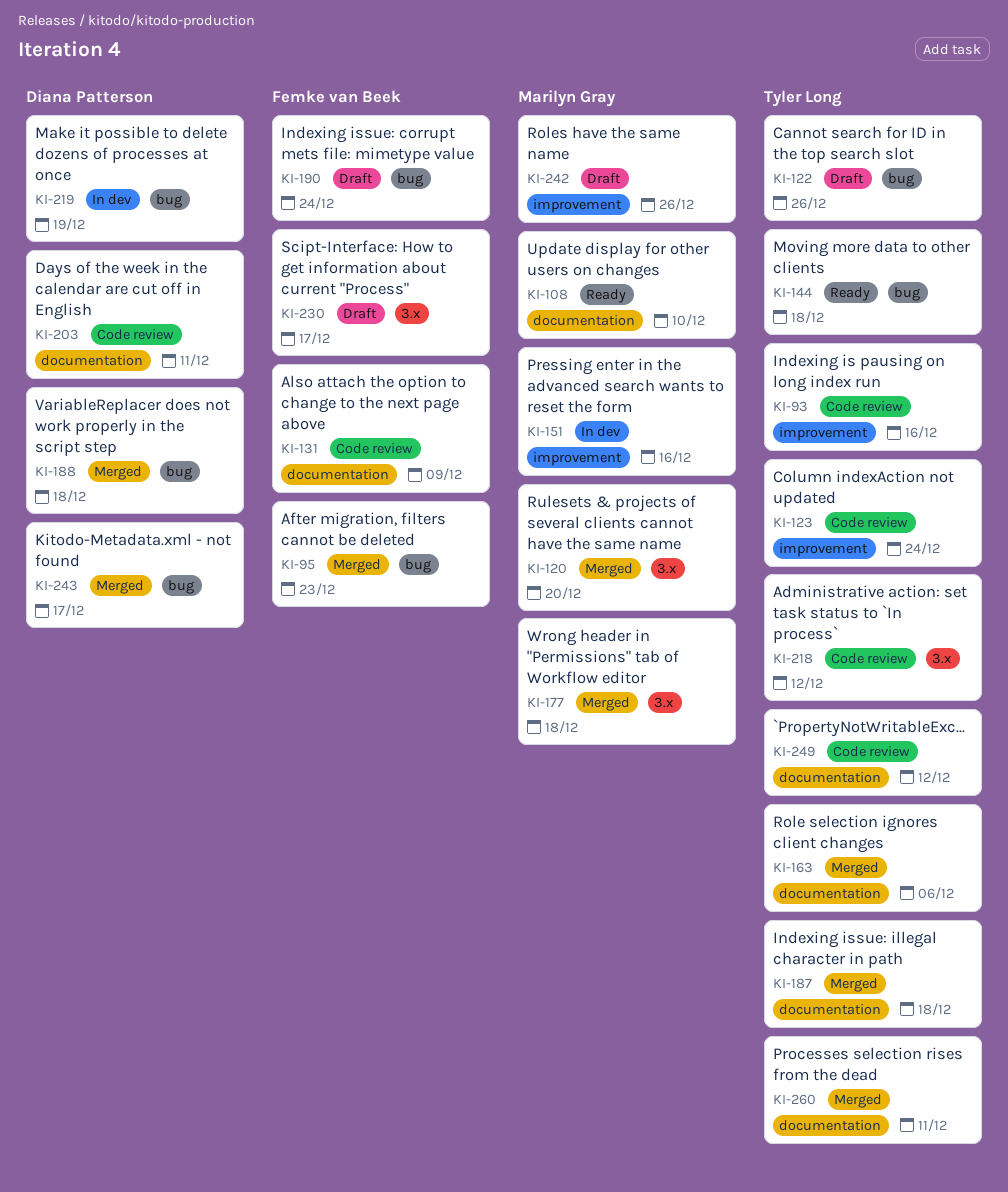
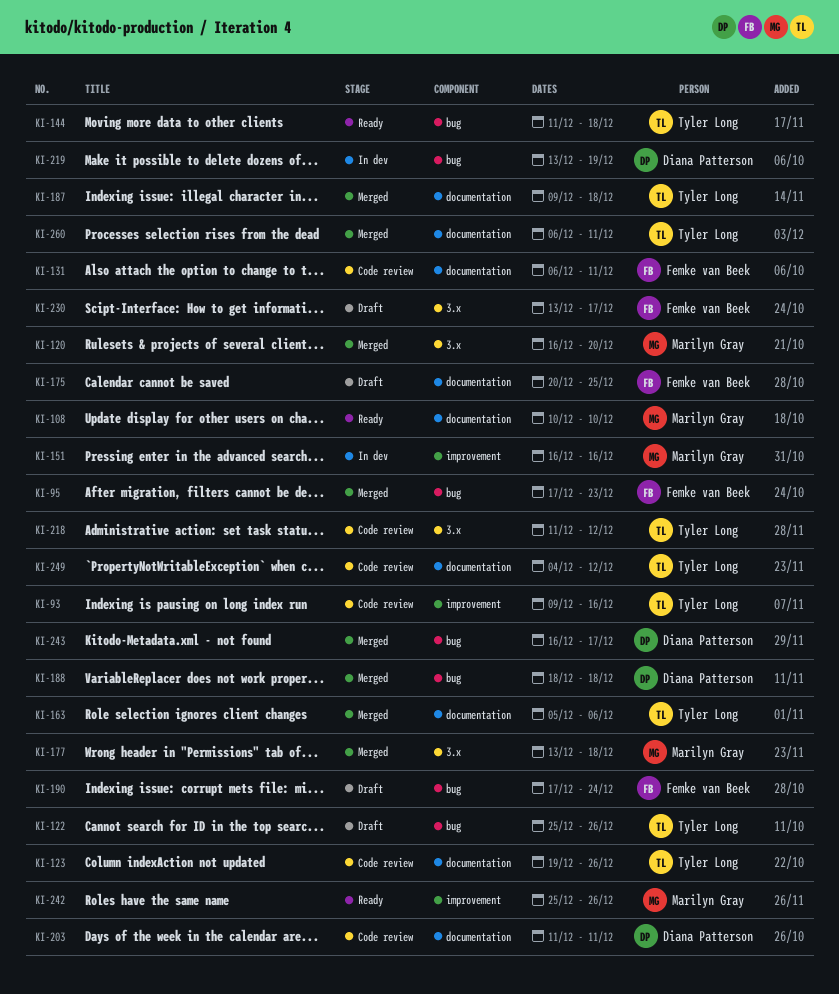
KI-123, label: improvement -> documentation
KI-123, due: Dec 24 -> Dec 26
KI-131, due: Dec 9 -> Dec 11
KI-175: none -> present
KI-242, status: Draft -> Ready

